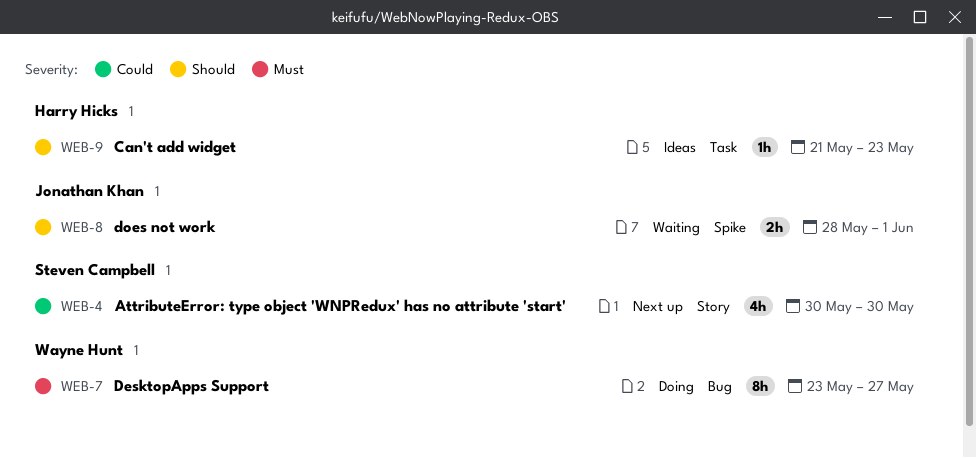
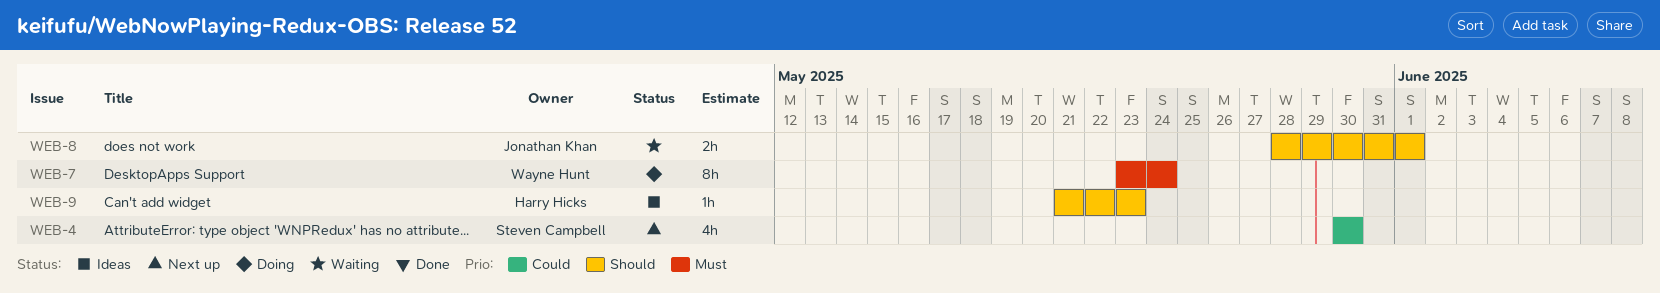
WEB-7, due: May 27 -> May 24

